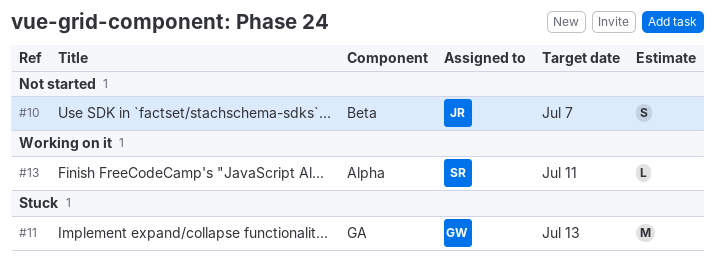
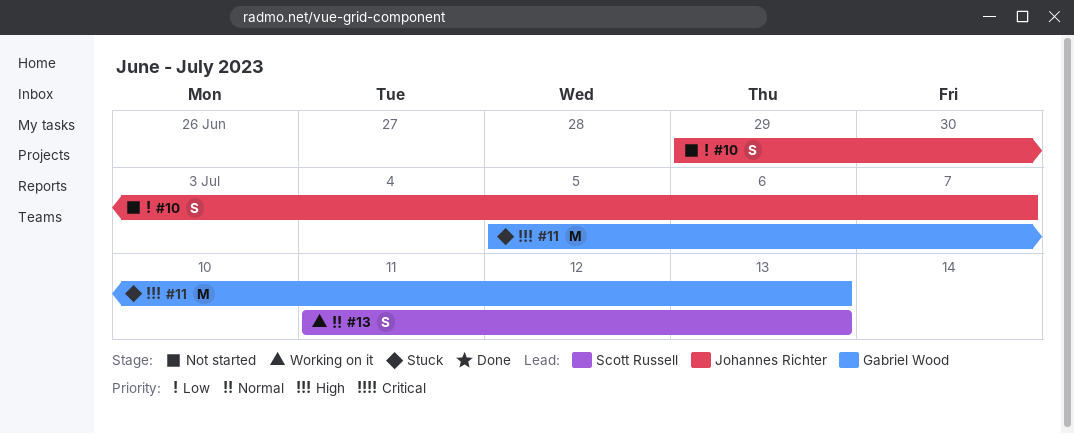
#13, estimate: L -> S
#13, due: Jul 11 -> Jul 13

